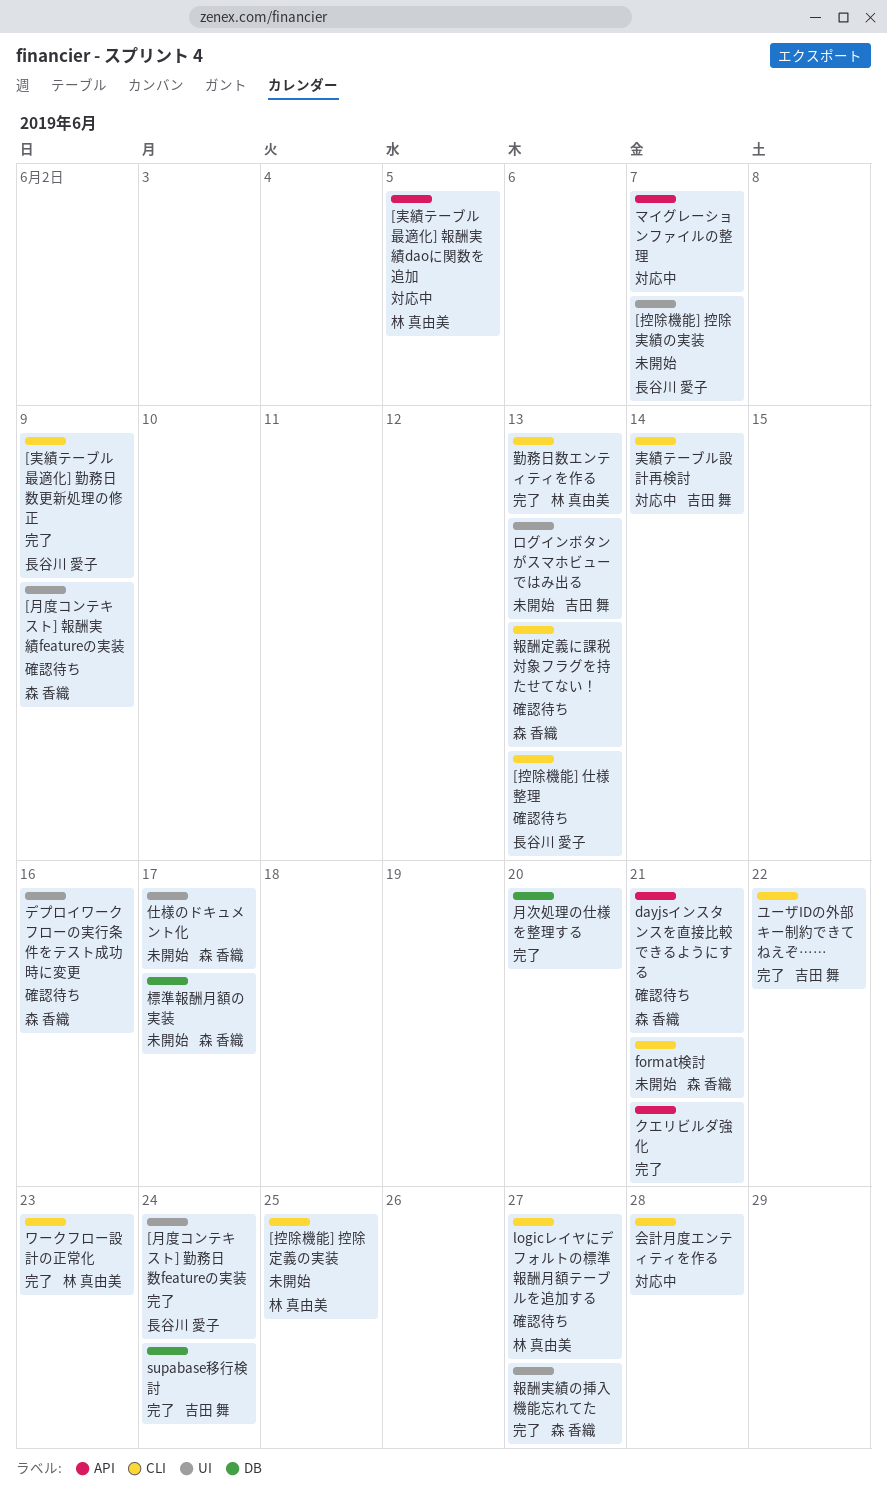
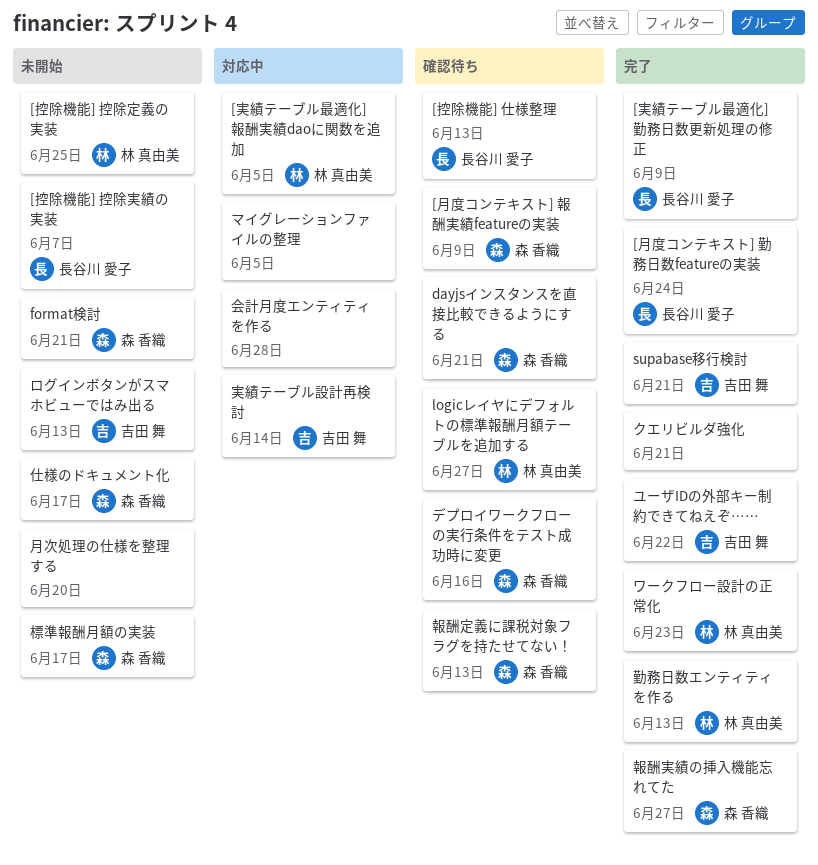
supabase移行検討, due: Jun 24 -> Jun 21
マイグレーションファイルの整理, due: Jun 7 -> Jun 5
月次処理の仕様を整理する, status: 完了 -> 未開始

